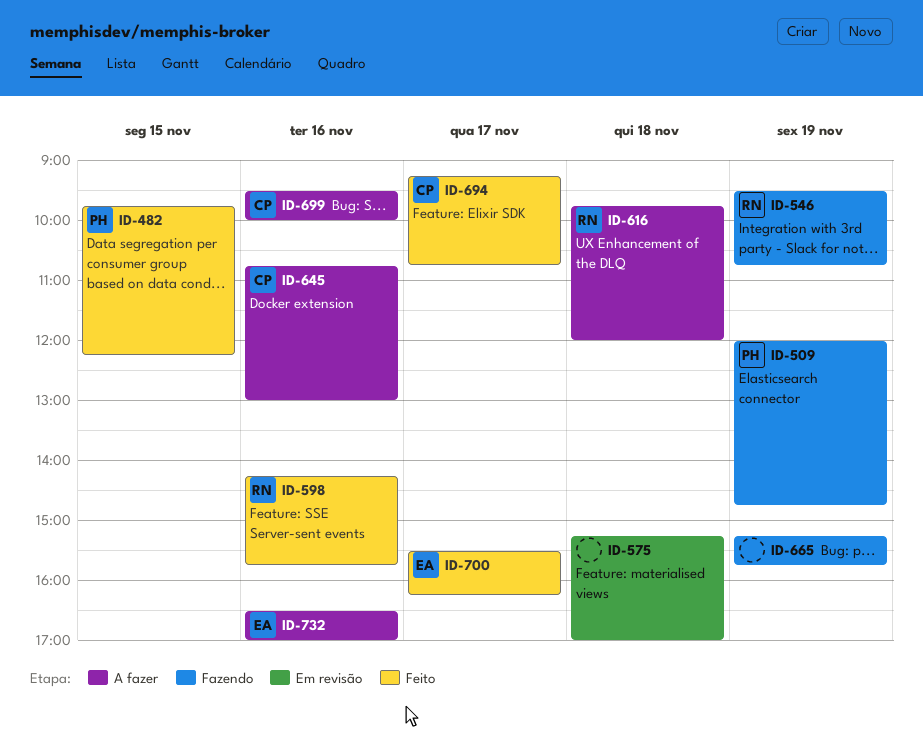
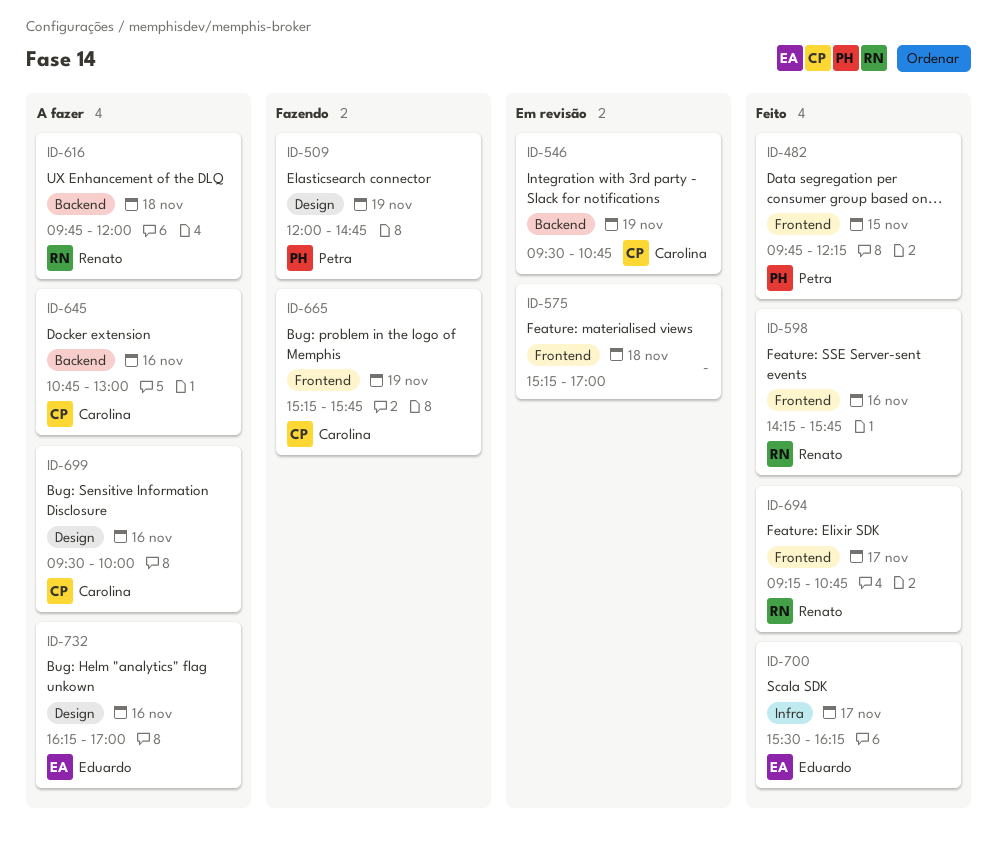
ID-546, status: Fazendo -> Em revisão
ID-546, owner: Renato -> Carolina
ID-665, owner: none -> Carolina
ID-694, owner: Carolina -> Renato
ID-732, begins: 16:30 -> 16:15

